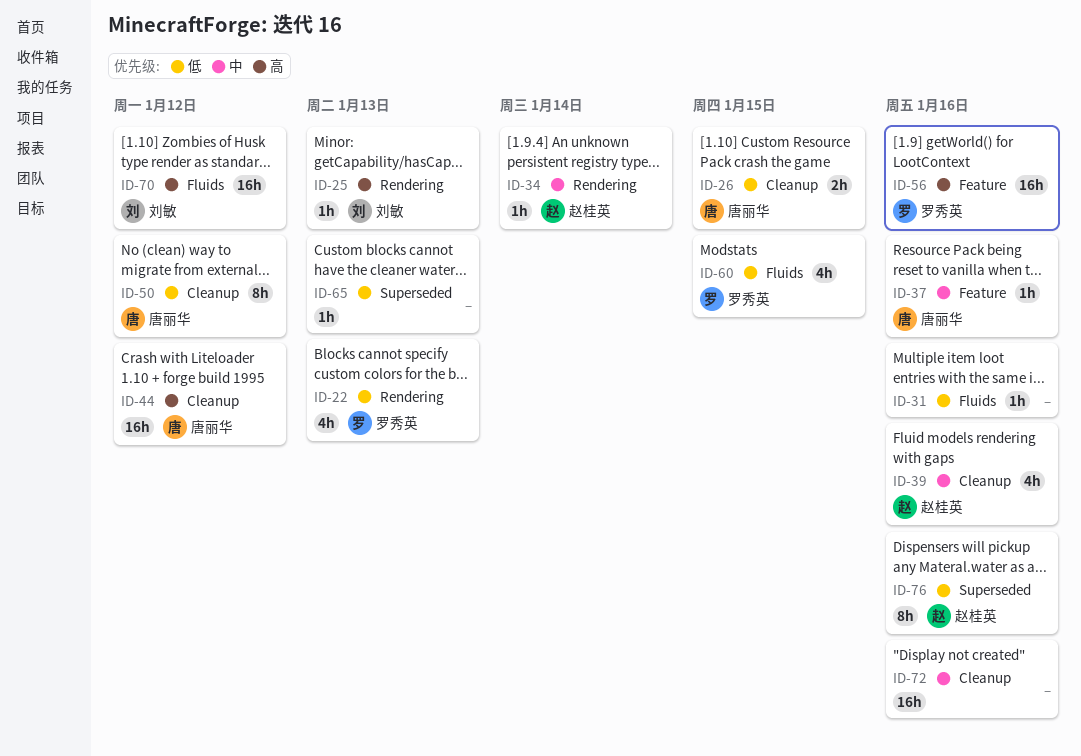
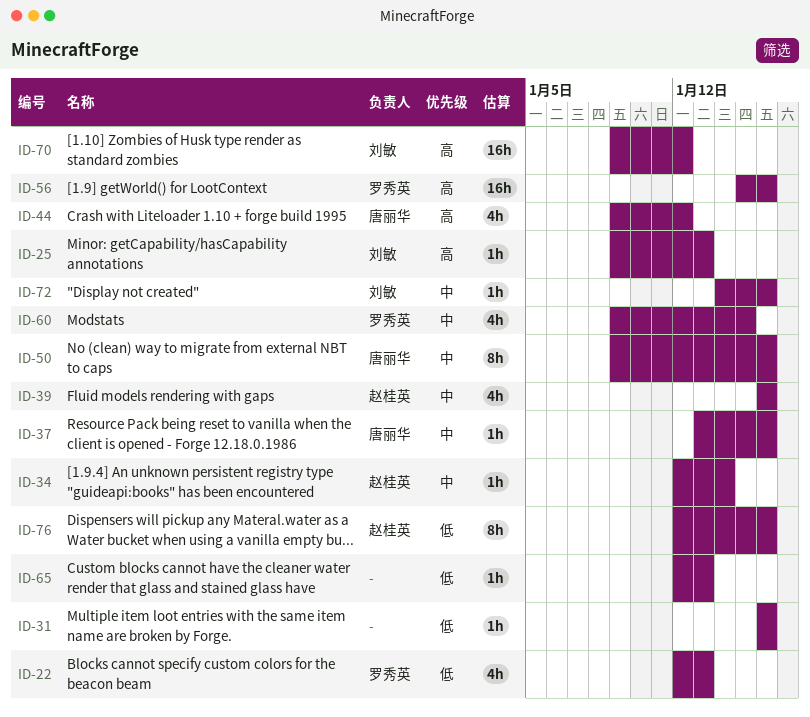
ID-26: present -> none
ID-44, estimate: 16h -> 4h
ID-50, priority: 低 -> 中
ID-50, due: Jan 12 -> Jan 16
ID-60, priority: 低 -> 中
ID-72, owner: none -> 刘敏
ID-72, estimate: 16h -> 1h

